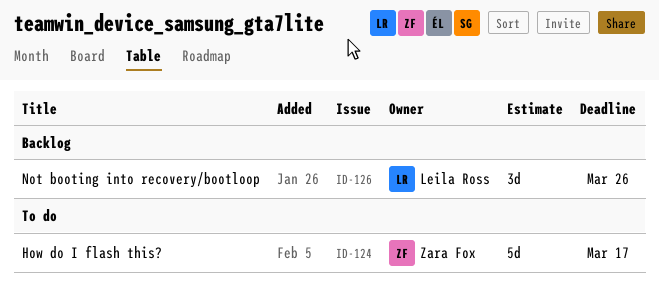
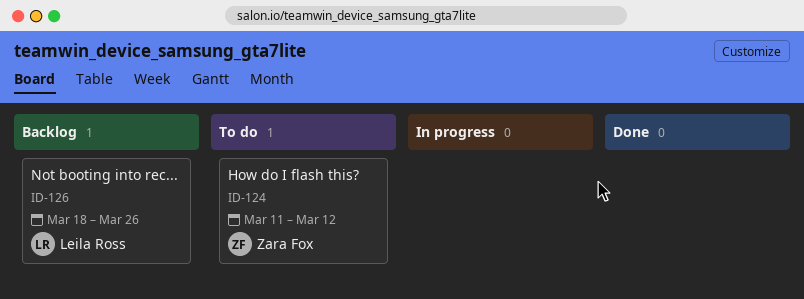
ID-124, due: Mar 17 -> Mar 12

